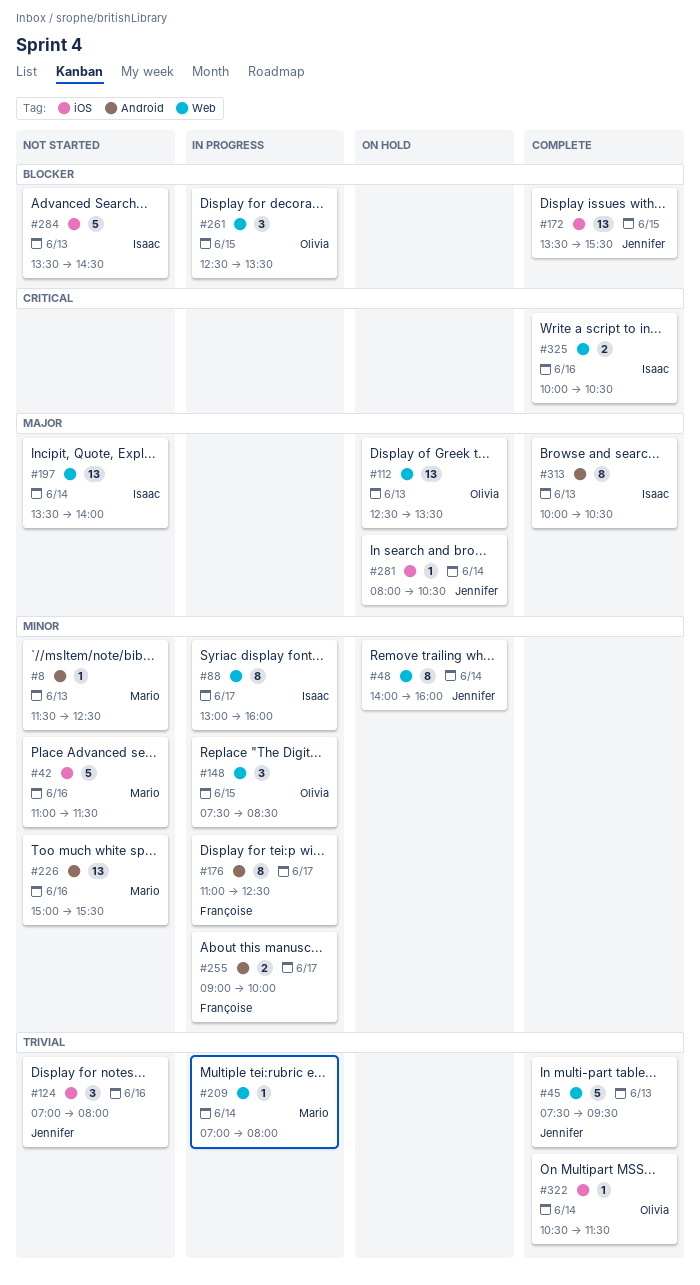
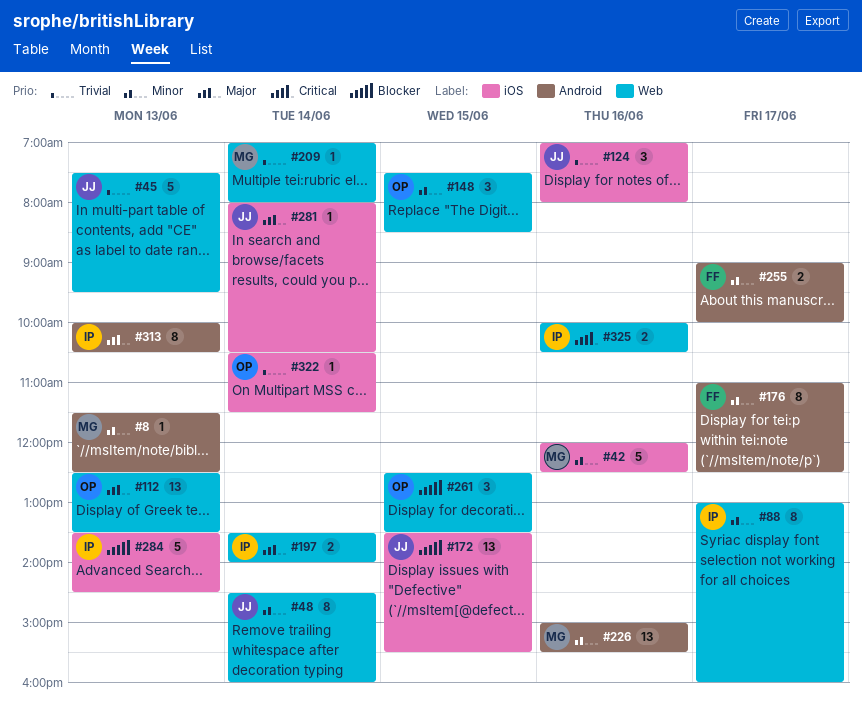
#42, begins: 11:00 -> 12:00
#42, ends: 11:30 -> 12:30
#48, begins: 14:00 -> 14:30
#197, estimate: 13 -> 2

